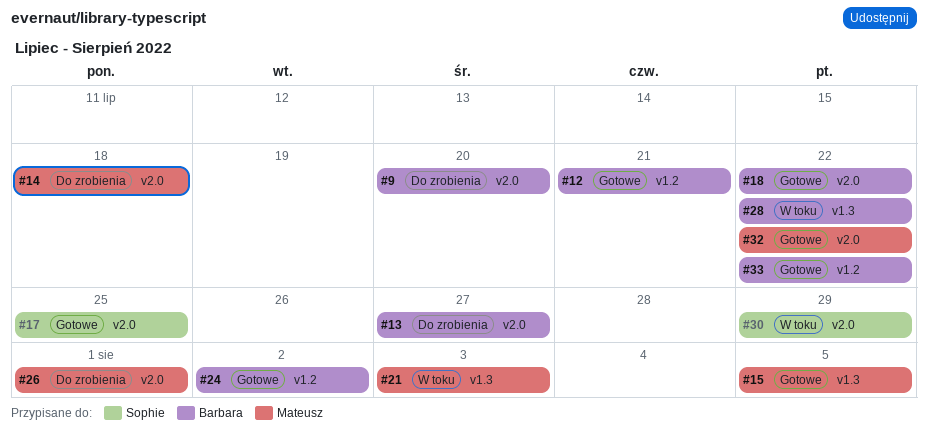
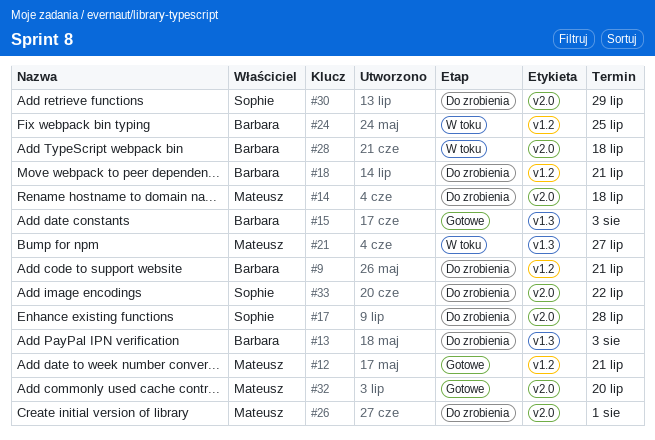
#9, label: v2.0 -> v1.2
#9, due: Jul 20 -> Jul 21
#12, owner: Barbara -> Mateusz
#13, label: v2.0 -> v1.3
#13, due: Jul 27 -> Aug 3
#15, owner: Mateusz -> Barbara
#15, due: Aug 5 -> Aug 3
#17, status: Gotowe -> Do zrobienia
#17, due: Jul 25 -> Jul 28
#18, status: Gotowe -> Do zrobienia
#18, label: v2.0 -> v1.2
#18, due: Jul 22 -> Jul 21
#21, due: Aug 3 -> Jul 27
#24, status: Gotowe -> W toku
#24, due: Aug 2 -> Jul 25
#28, label: v1.3 -> v2.0
#28, due: Jul 22 -> Jul 18
#30, status: W toku -> Do zrobienia
#32, due: Jul 22 -> Jul 20
#33, status: Gotowe -> Do zrobienia
#33, owner: Barbara -> Sophie
#33, label: v1.2 -> v2.0

